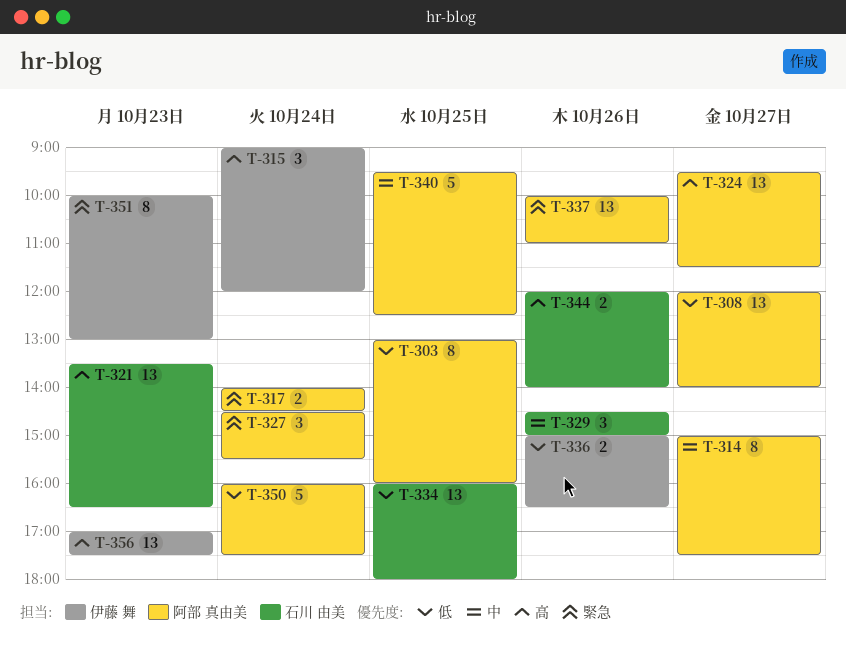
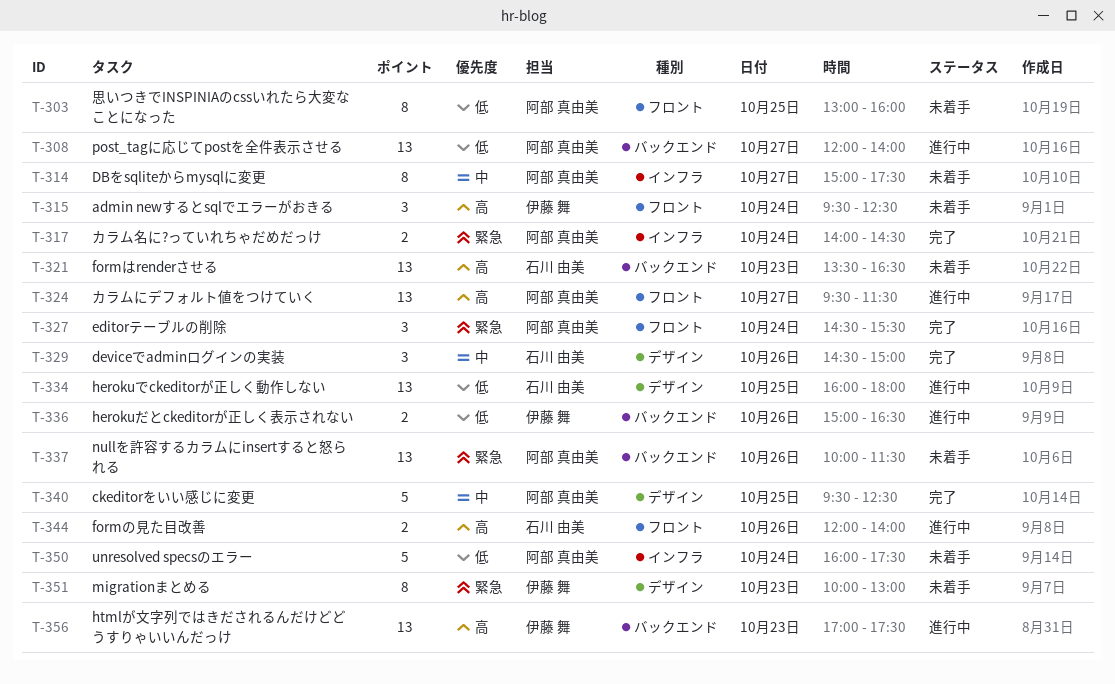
T-315, begins: 09:00 -> 09:30
T-315, ends: 12:00 -> 12:30
T-337, ends: 11:00 -> 11:30

